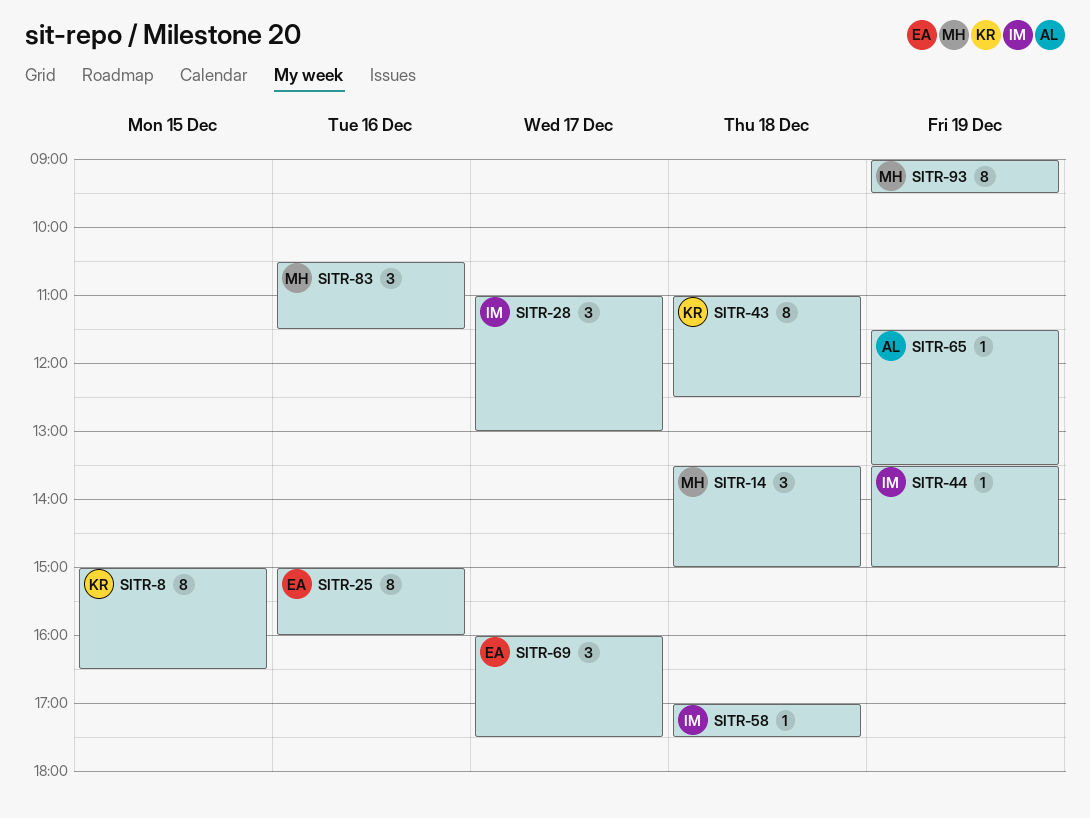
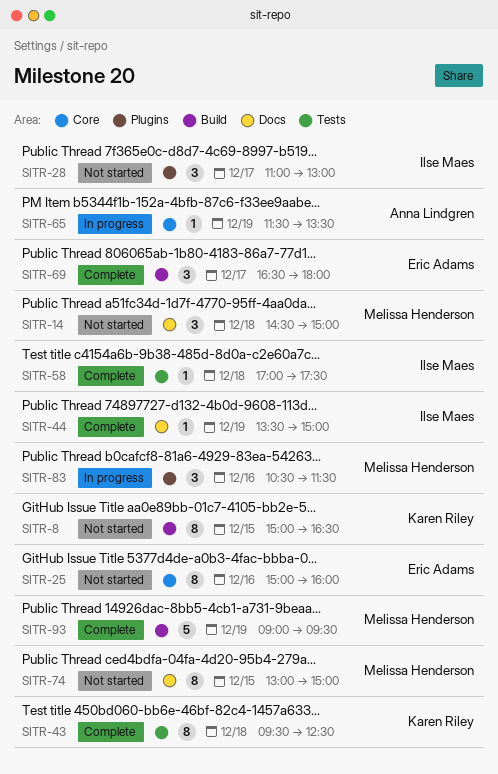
SITR-14, begins: 13:30 -> 14:30
SITR-43, begins: 11:00 -> 09:30
SITR-69, begins: 16:00 -> 16:30
SITR-69, ends: 17:30 -> 18:00
SITR-74: none -> present
SITR-93, estimate: 8 -> 5

